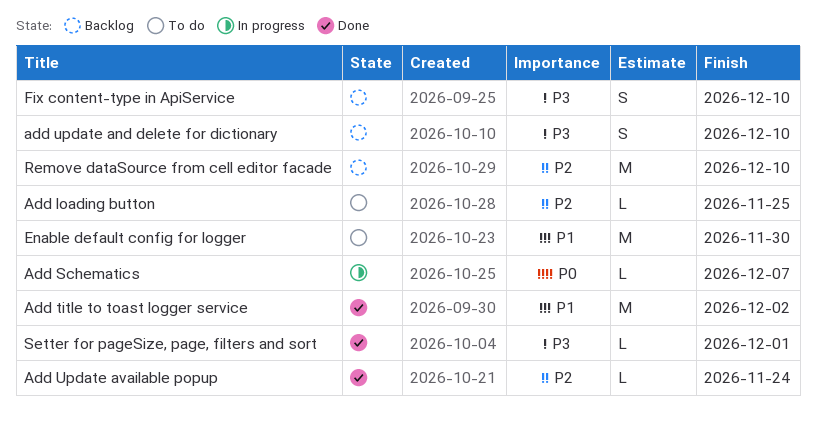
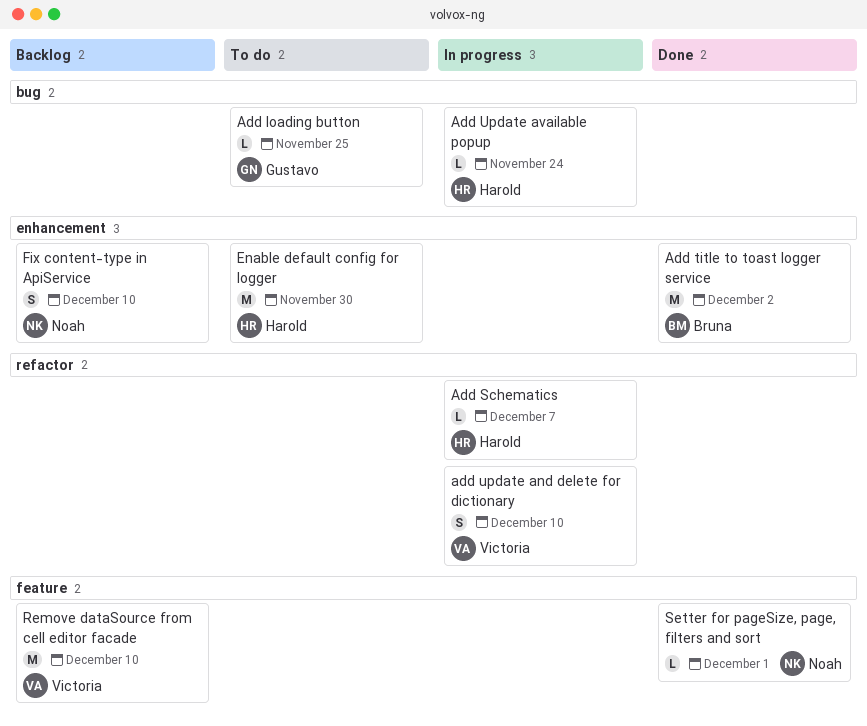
add update and delete for dictionary, status: Backlog -> In progress
Add Update available popup, status: Done -> In progress

